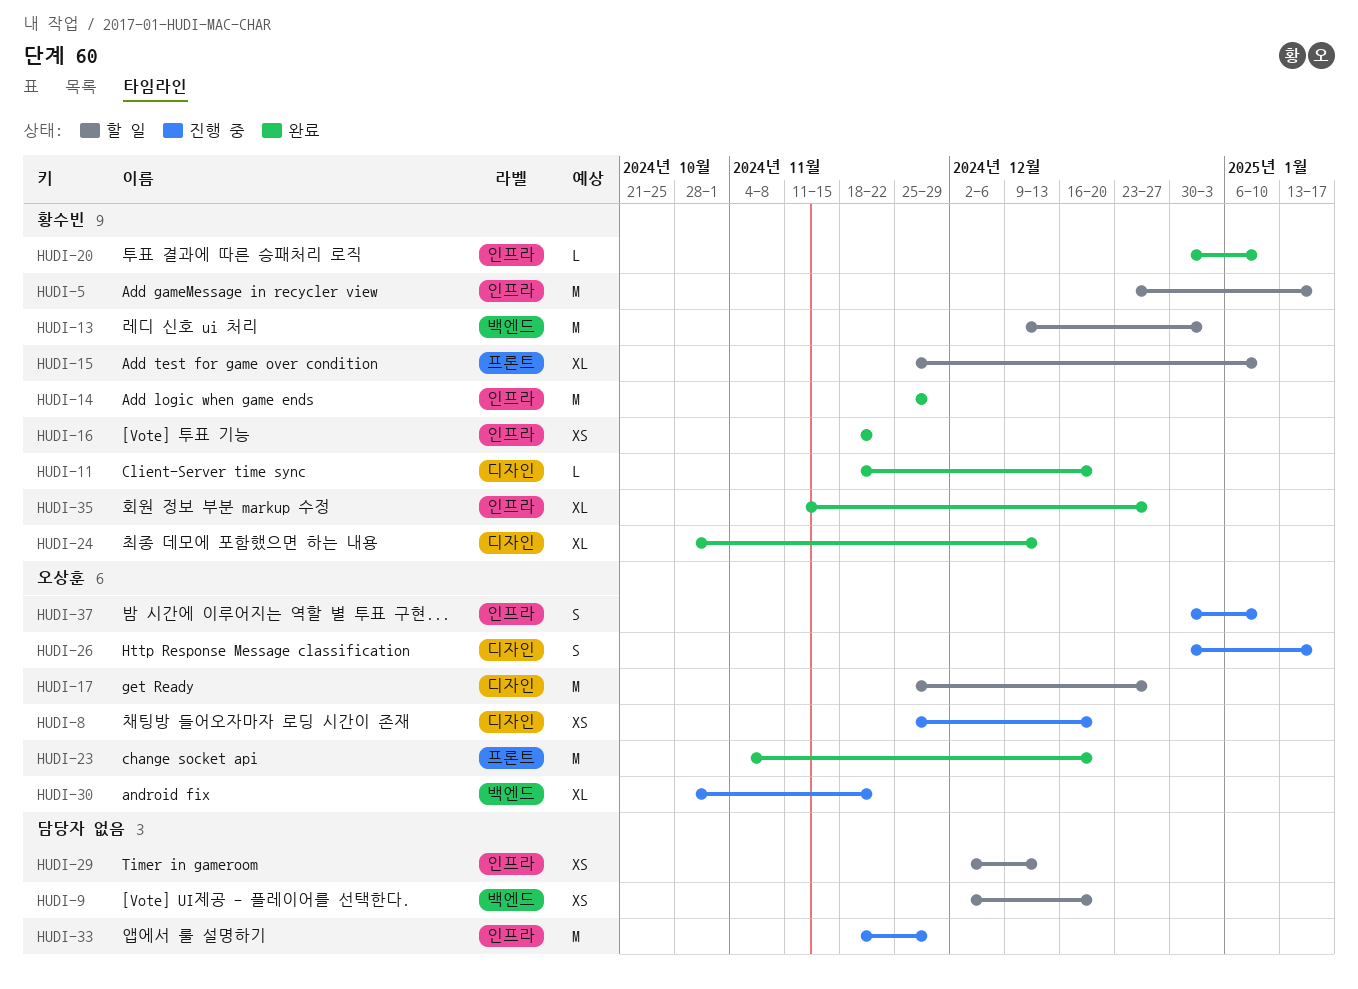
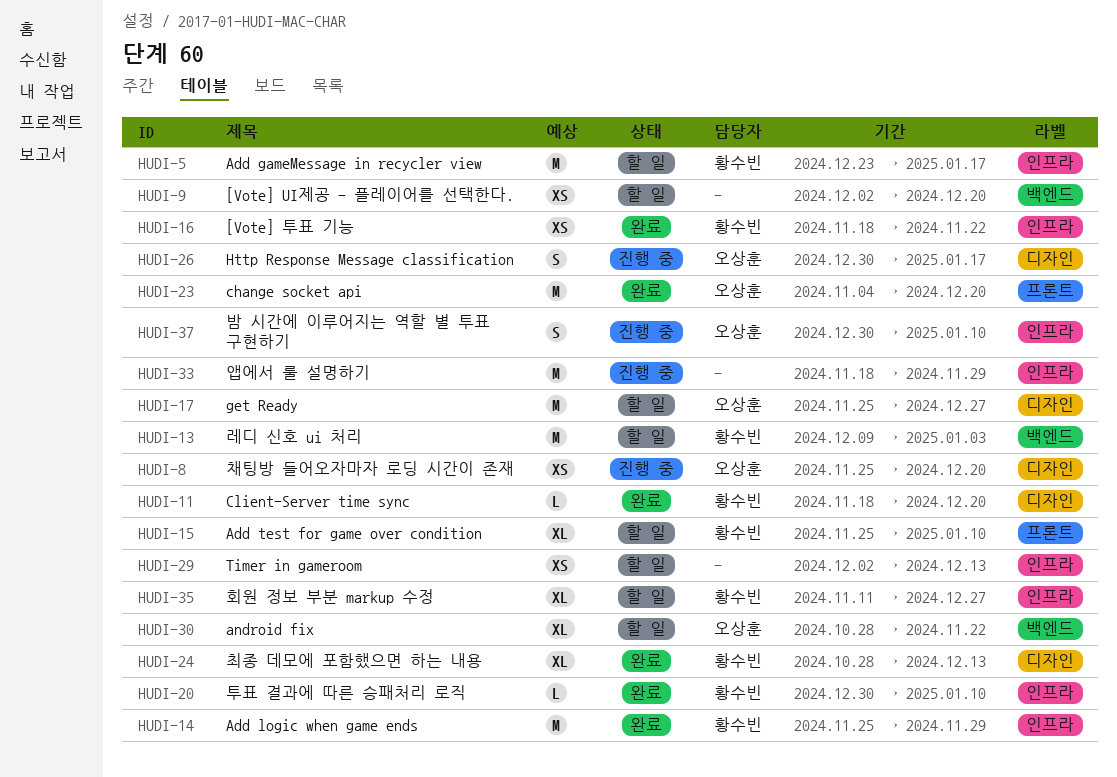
HUDI-30, status: 진행 중 -> 할 일
HUDI-35, status: 완료 -> 할 일

